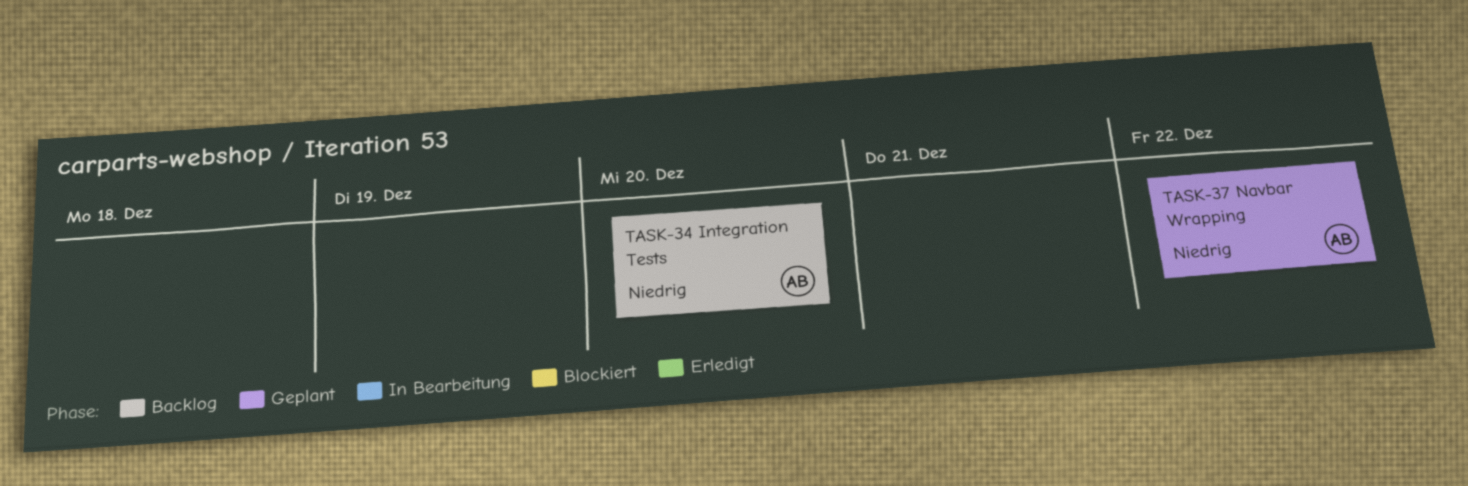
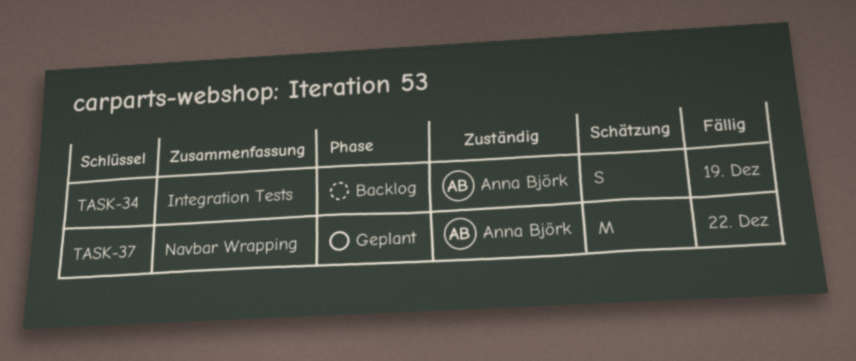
TASK-34, due: Dec 20 -> Dec 19

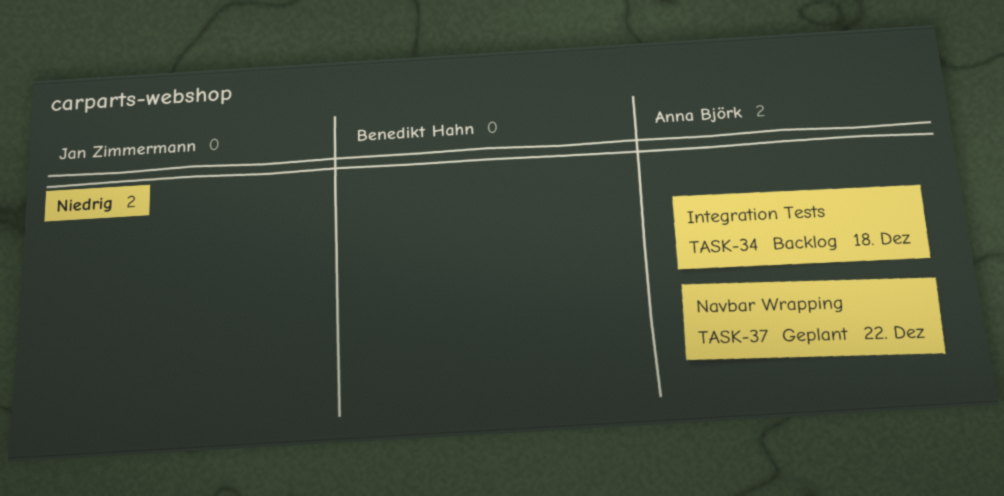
TASK-34, due: Dec 19 -> Dec 18

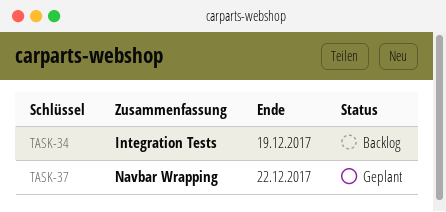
TASK-34, due: Dec 18 -> Dec 19

